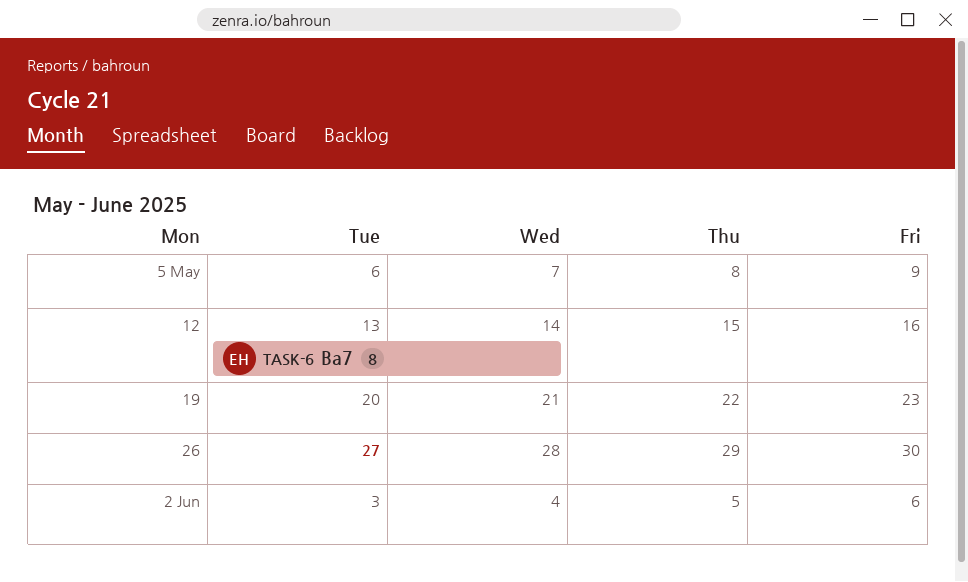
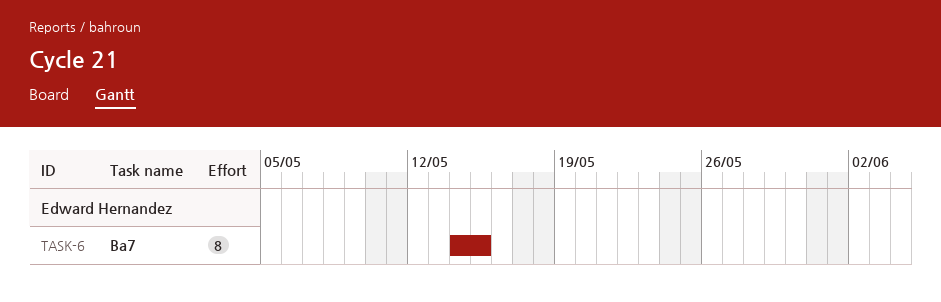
TASK-6, start: May 13 -> May 14
TASK-6, due: May 14 -> May 15

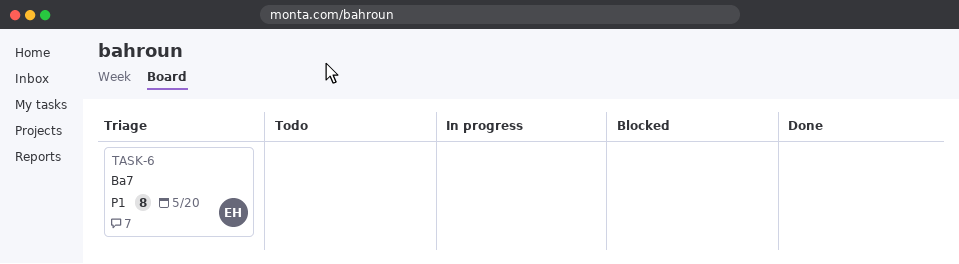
TASK-6, due: May 15 -> May 20

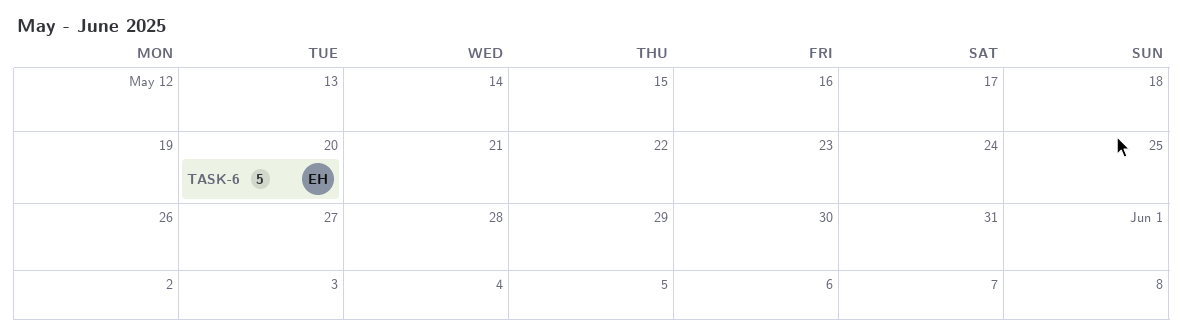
TASK-6, estimate: 8 -> 5

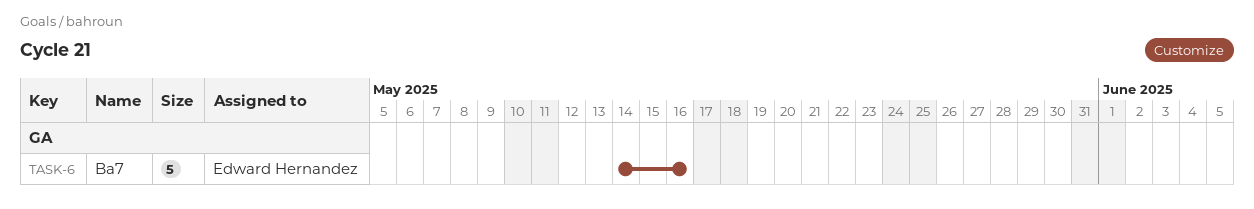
TASK-6, due: May 20 -> May 16

